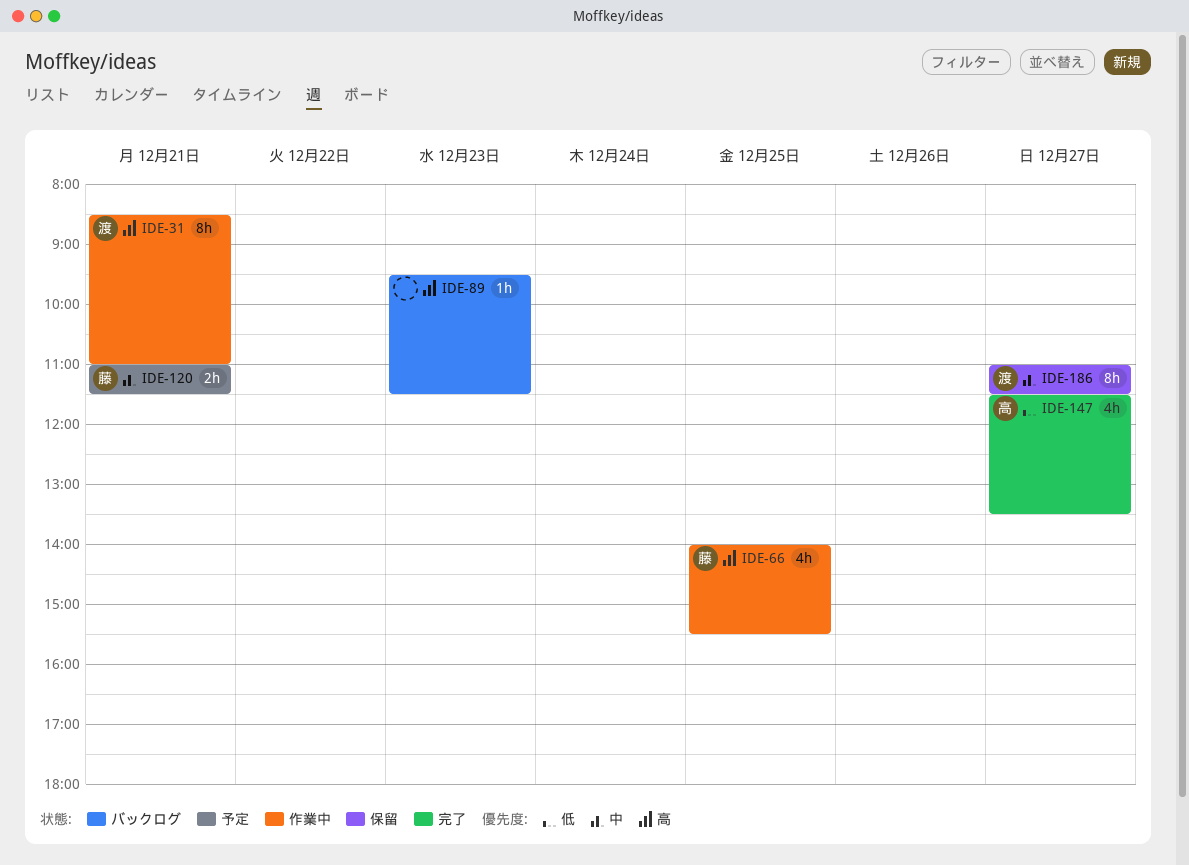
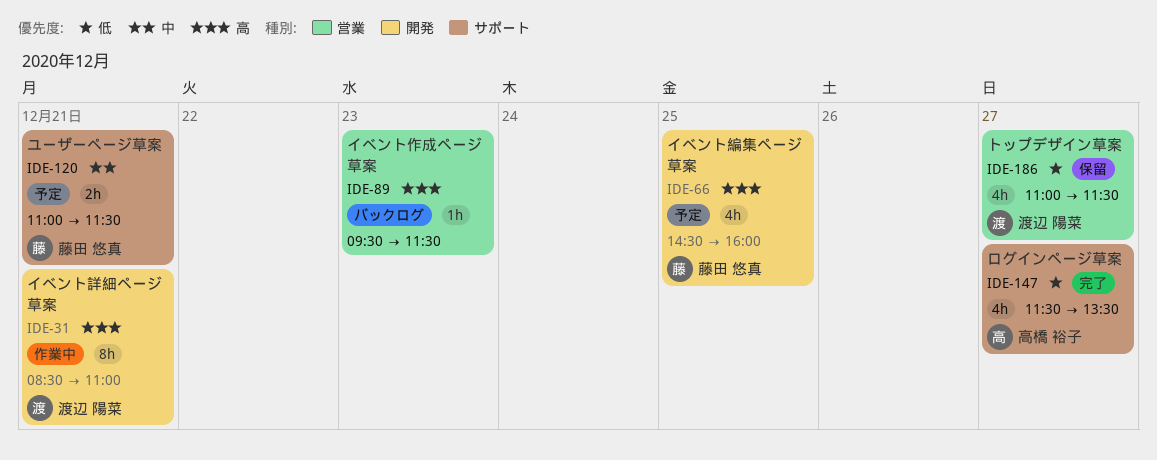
IDE-66, status: 作業中 -> 予定
IDE-66, begins: 14:00 -> 14:30
IDE-66, ends: 15:30 -> 16:00
IDE-186, priority: 中 -> 低
IDE-186, estimate: 8h -> 4h

